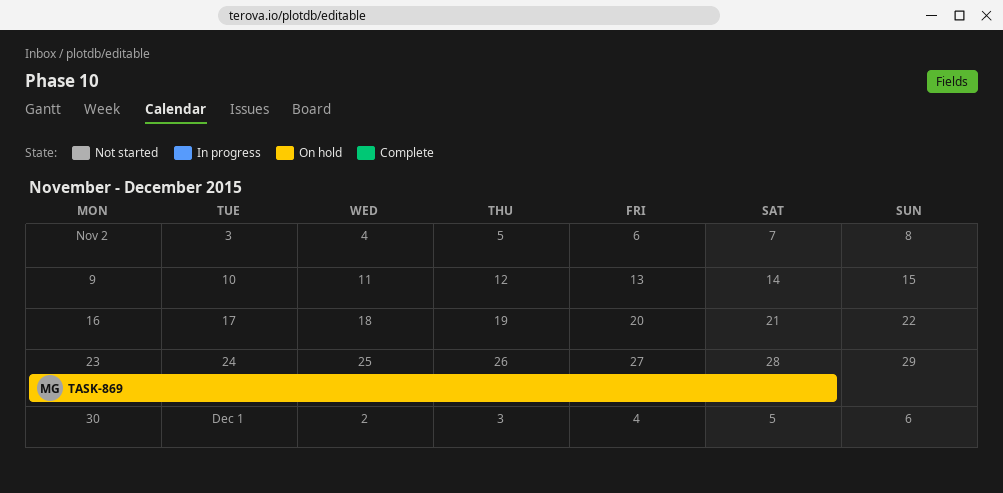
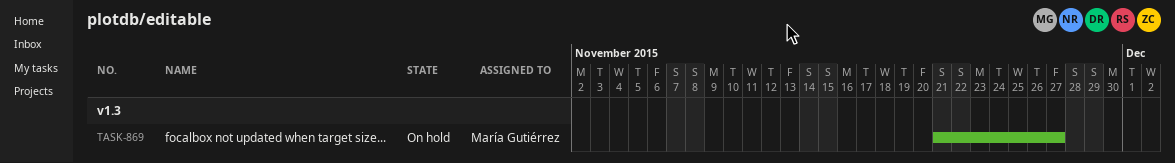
TASK-869, start: Nov 23 -> Nov 21
TASK-869, due: Nov 28 -> Nov 27

